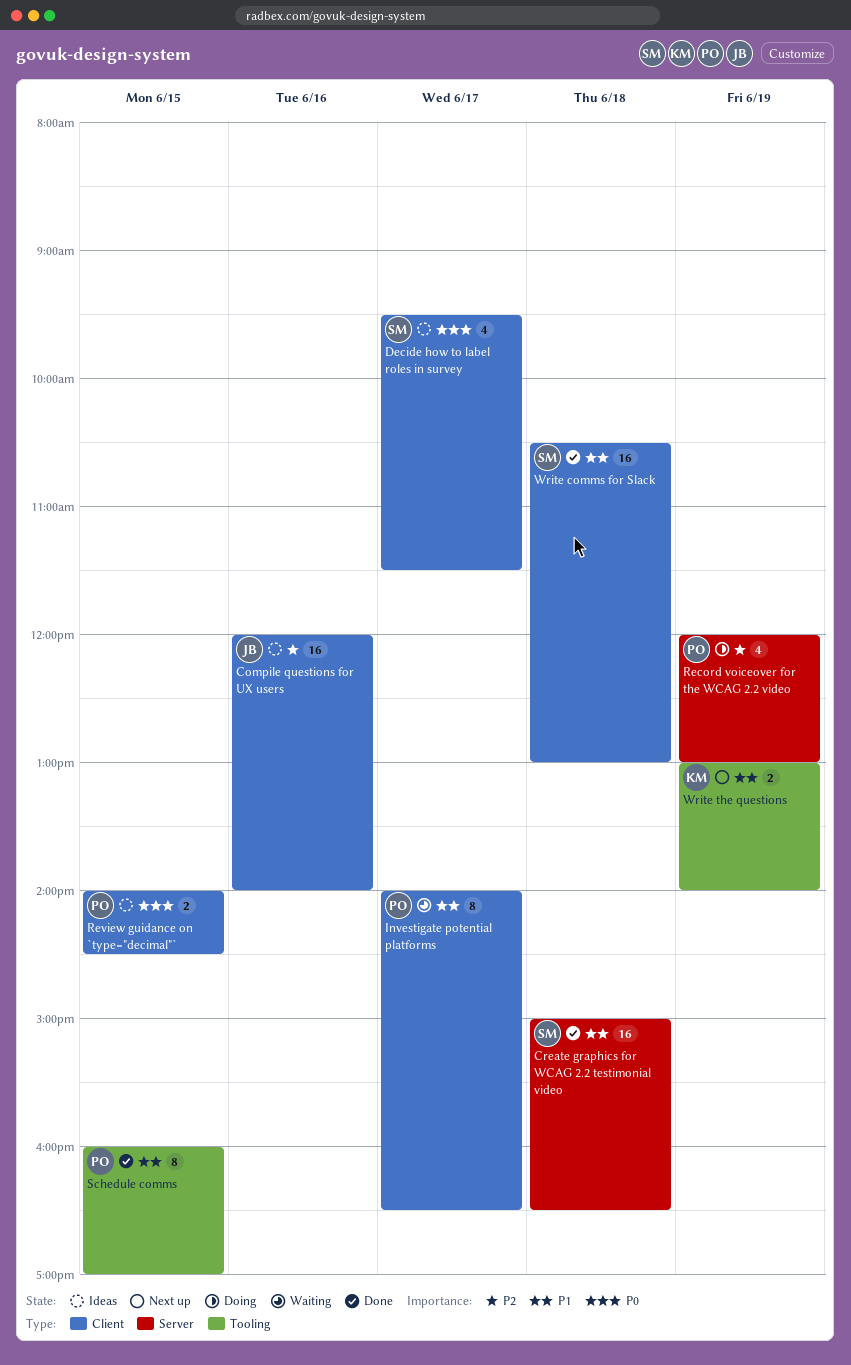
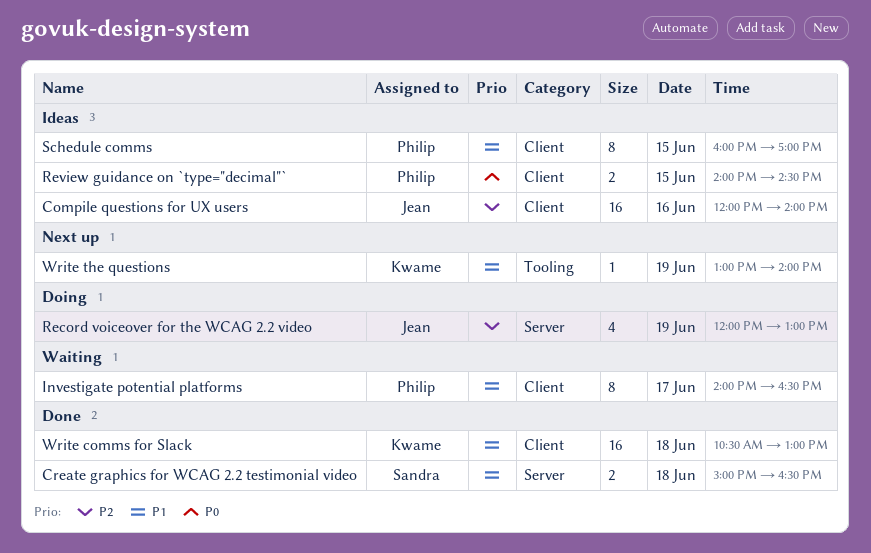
Create graphics for WCAG 2.2 testimonial video, estimate: 16 -> 2
Decide how to label roles in survey: present -> none
Record voiceover for the WCAG 2.2 video, owner: Philip -> Jean
Schedule comms, status: Done -> Ideas
Schedule comms, label: Tooling -> Client
Write comms for Slack, owner: Sandra -> Kwame
Write the questions, estimate: 2 -> 1

